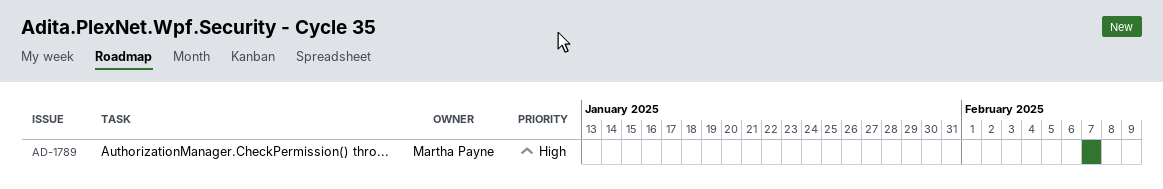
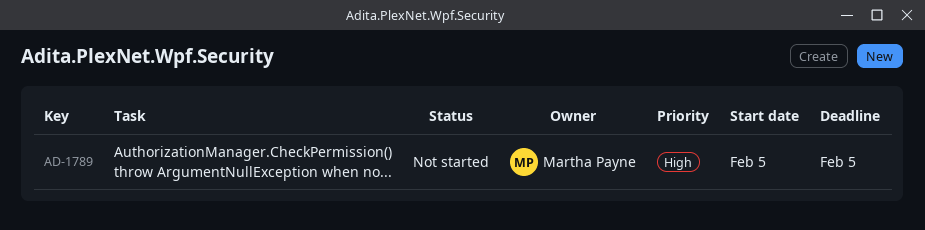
AD-1789, start: Feb 7 -> Feb 5
AD-1789, due: Feb 7 -> Feb 5

